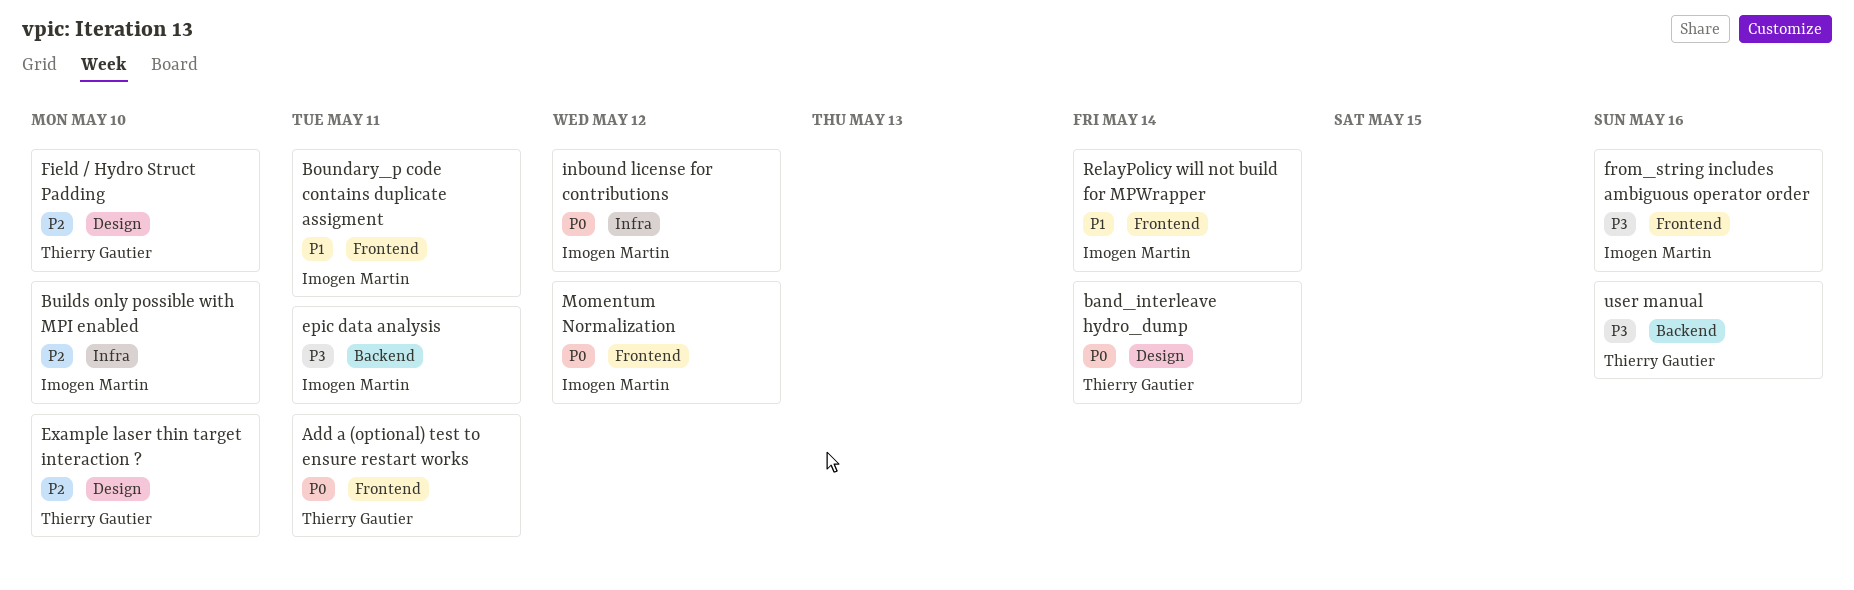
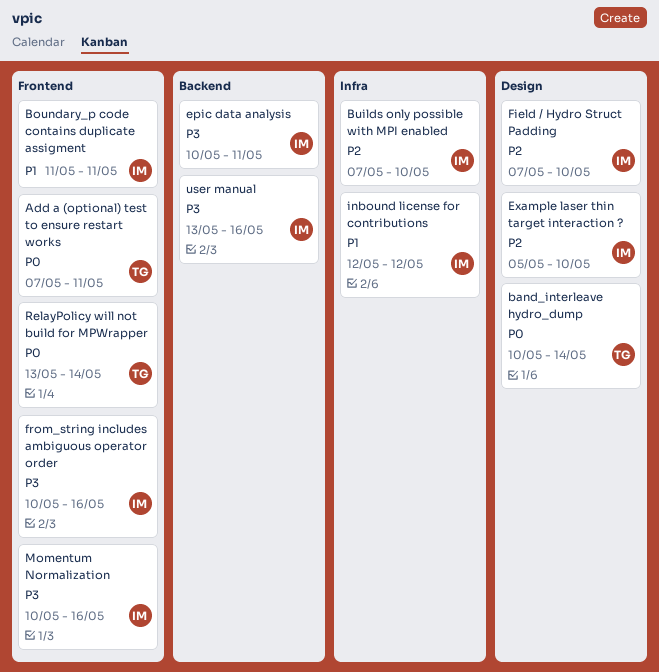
Example laser thin target interaction ?, owner: Thierry Gautier -> Imogen Martin
Field / Hydro Struct Padding, owner: Thierry Gautier -> Imogen Martin
inbound license for contributions, priority: P0 -> P1
Momentum Normalization, priority: P0 -> P3
Momentum Normalization, due: May 12 -> May 16
RelayPolicy will not build for MPWrapper, owner: Imogen Martin -> Thierry Gautier
RelayPolicy will not build for MPWrapper, priority: P1 -> P0
user manual, owner: Thierry Gautier -> Imogen Martin

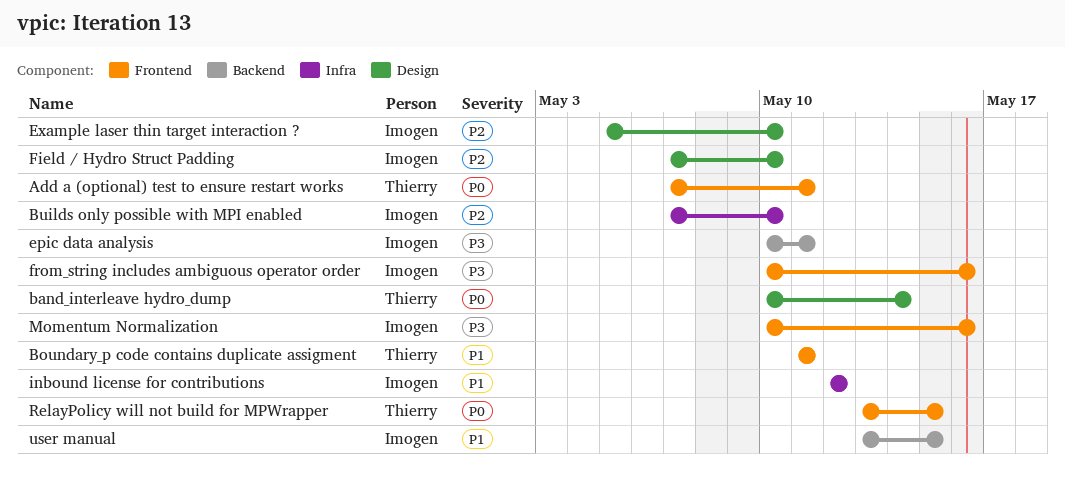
Boundary_p code contains duplicate assigment, owner: Imogen -> Thierry
RelayPolicy will not build for MPWrapper, due: May 14 -> May 15
user manual, priority: P3 -> P1
user manual, due: May 16 -> May 15

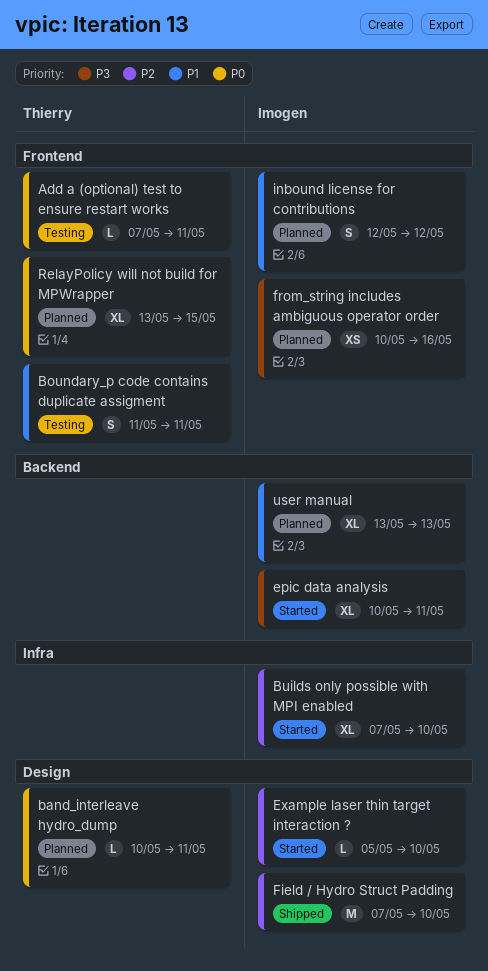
band_interleave hydro_dump, due: May 14 -> May 11
inbound license for contributions, label: Infra -> Frontend
Momentum Normalization: present -> none
user manual, due: May 15 -> May 13

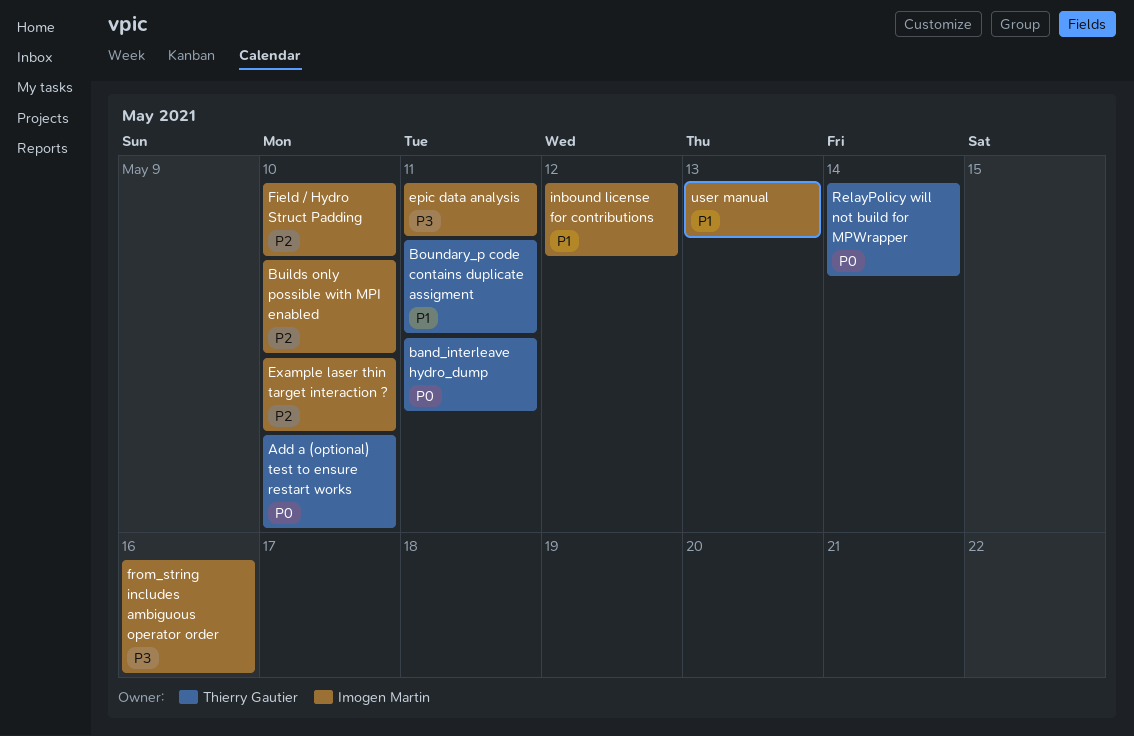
Add a (optional) test to ensure restart works, due: May 11 -> May 10
RelayPolicy will not build for MPWrapper, due: May 15 -> May 14

